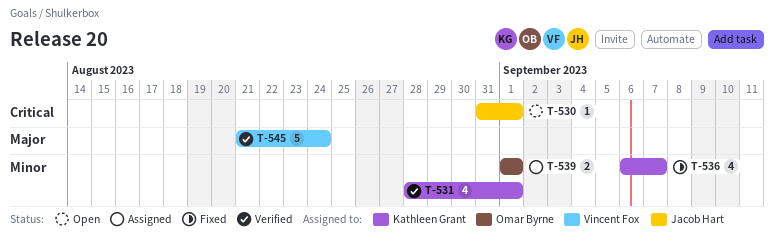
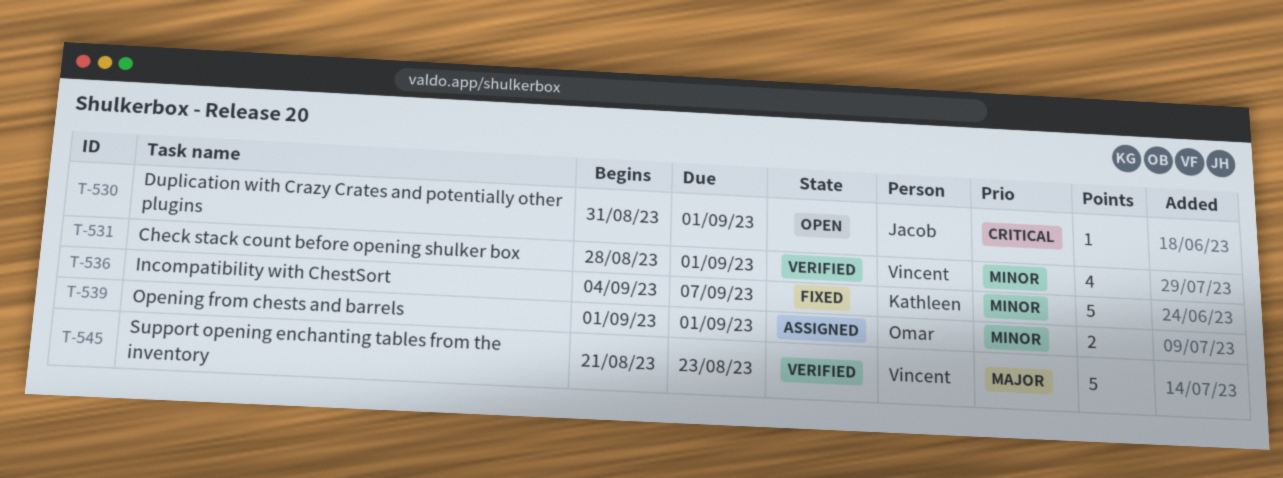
T-531, owner: Kathleen Grant -> Vincent Fox
T-536, estimate: 4 -> 5
T-536, start: Sep 6 -> Sep 4
T-545, due: Aug 24 -> Aug 23

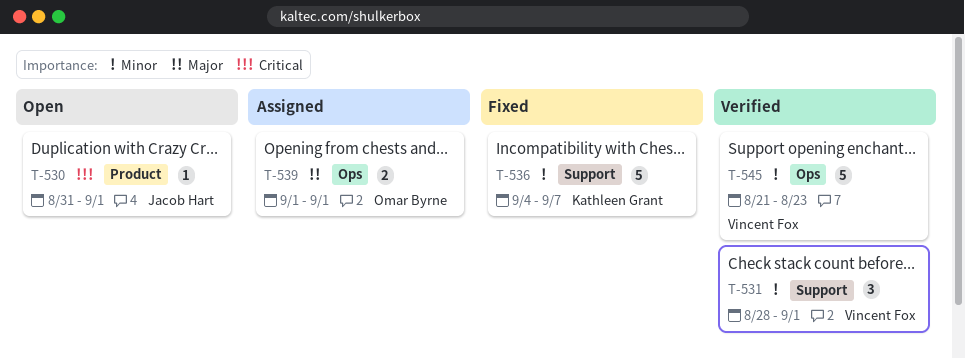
T-531, estimate: 4 -> 3
T-539, priority: Minor -> Major
T-545, priority: Major -> Minor

